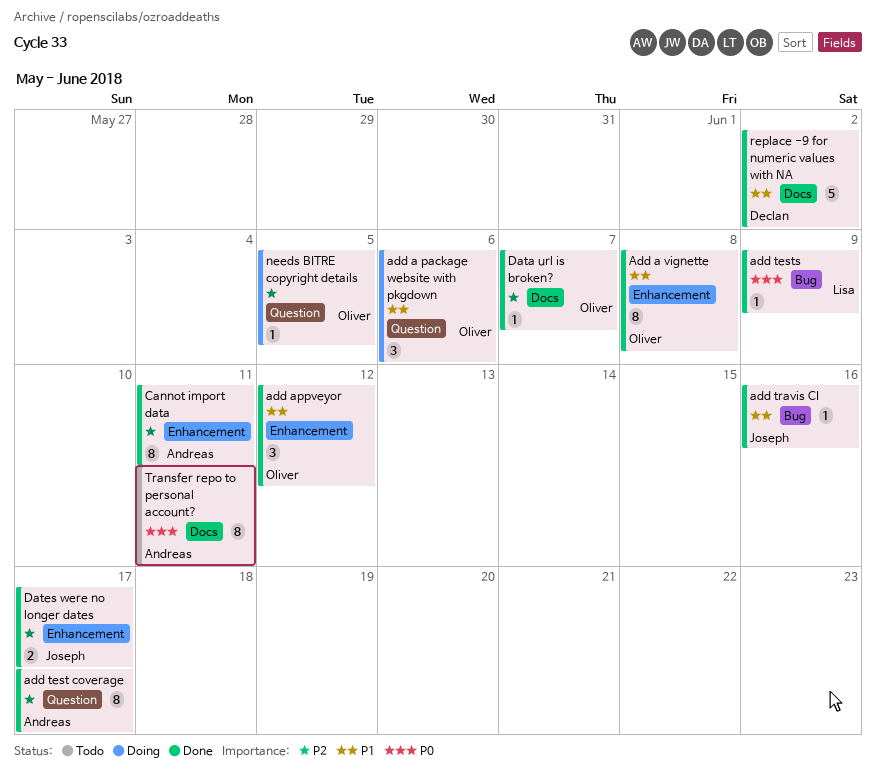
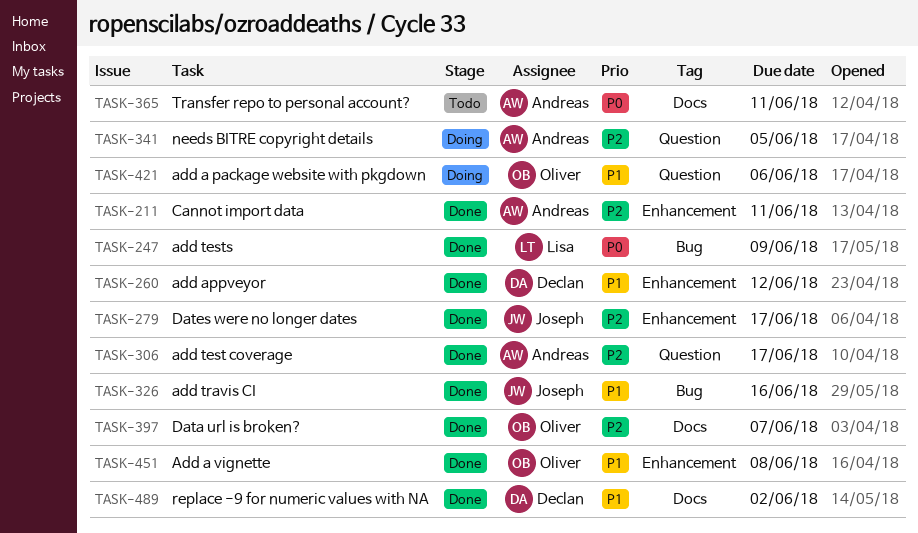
add appveyor, owner: Oliver -> Declan
needs BITRE copyright details, owner: Oliver -> Andreas

